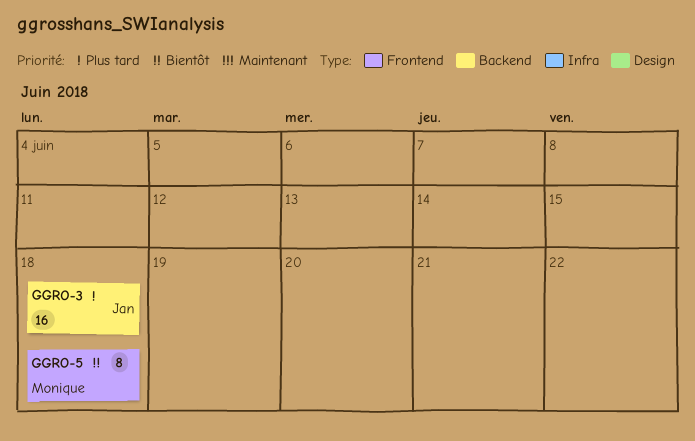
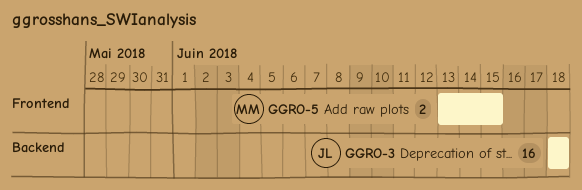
GGRO-5, estimate: 8 -> 2
GGRO-5, due: Jun 18 -> Jun 15

